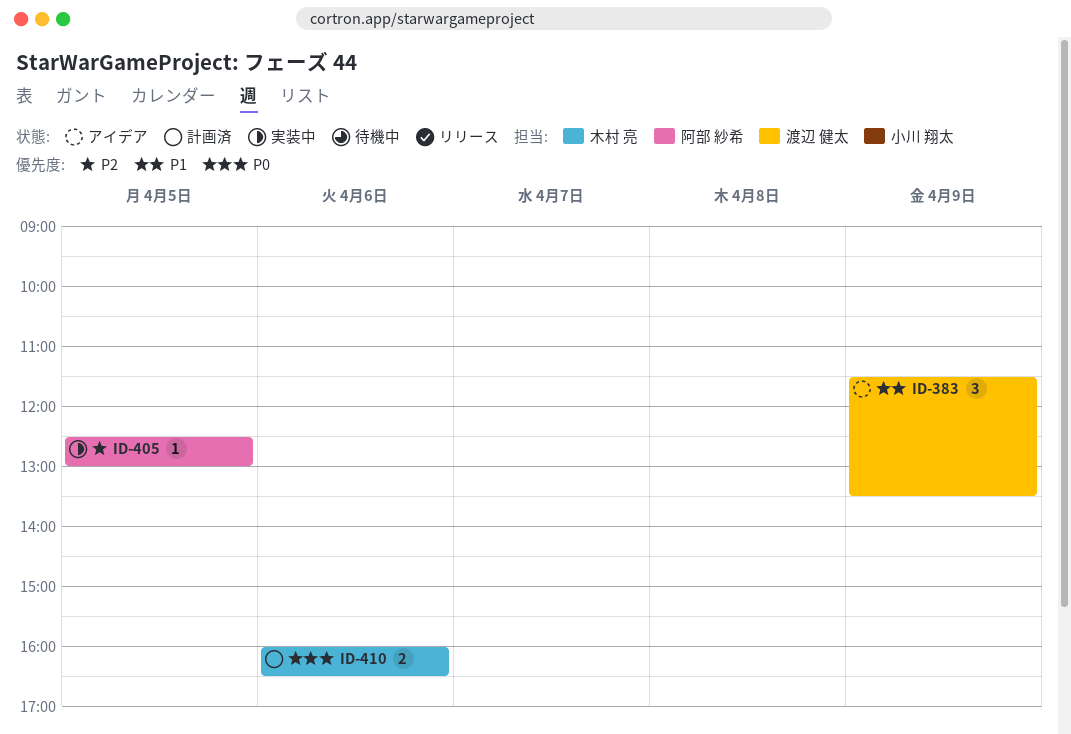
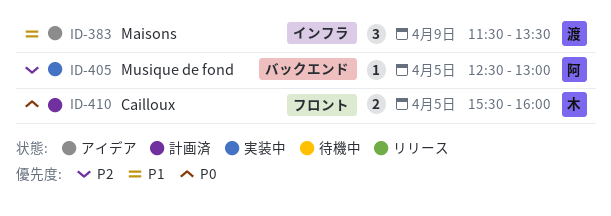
ID-410, day: Apr 6 -> Apr 5
ID-410, begins: 16:00 -> 15:30
ID-410, ends: 16:30 -> 16:00

